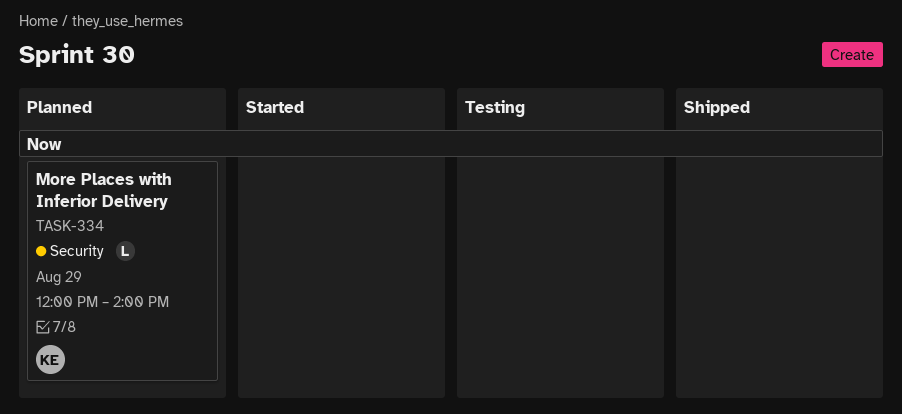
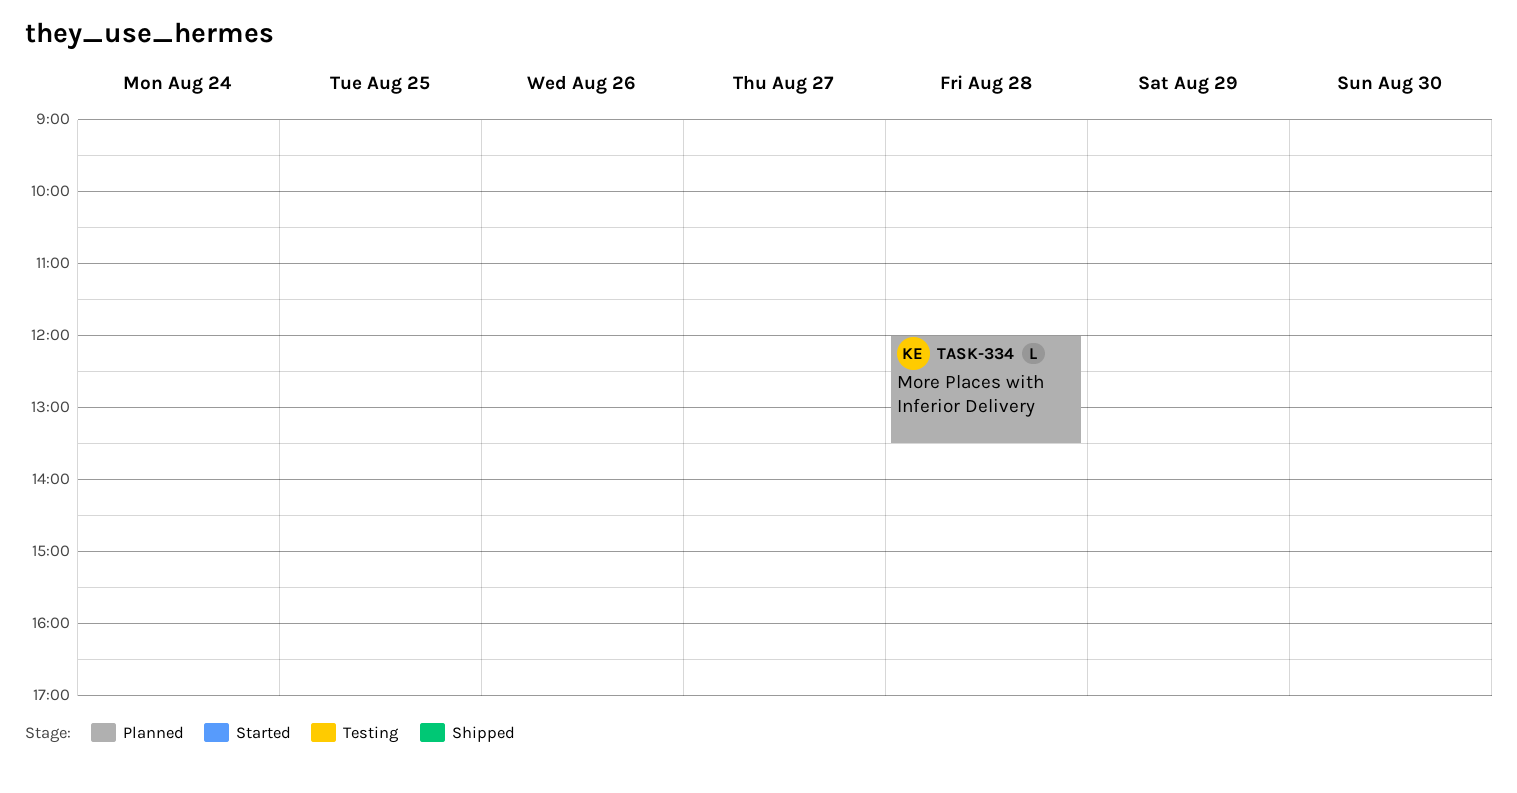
TASK-334, day: Aug 29 -> Aug 28
TASK-334, ends: 14:00 -> 13:30

